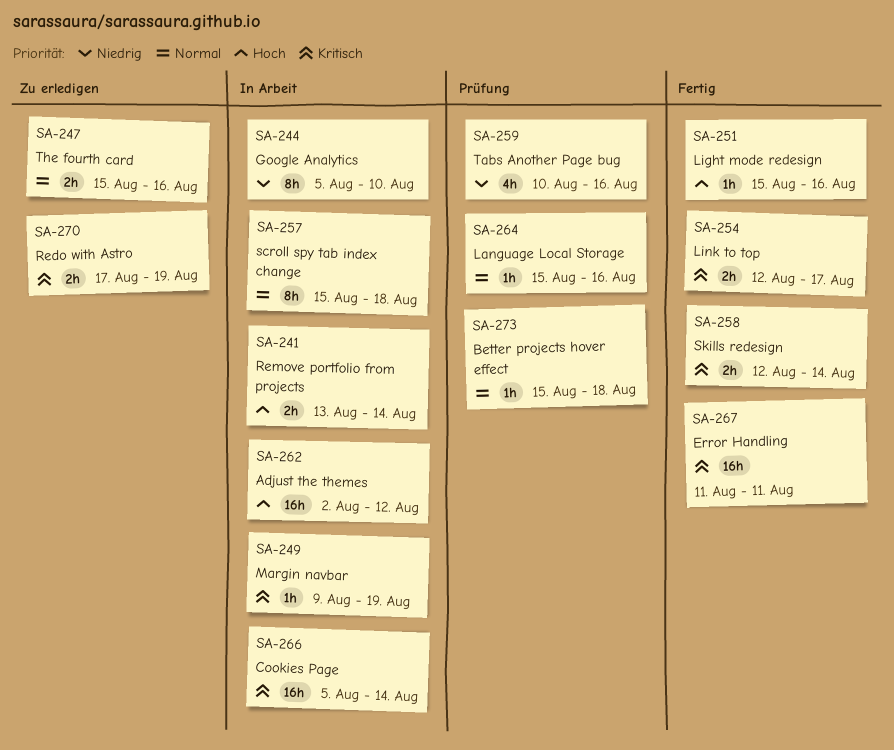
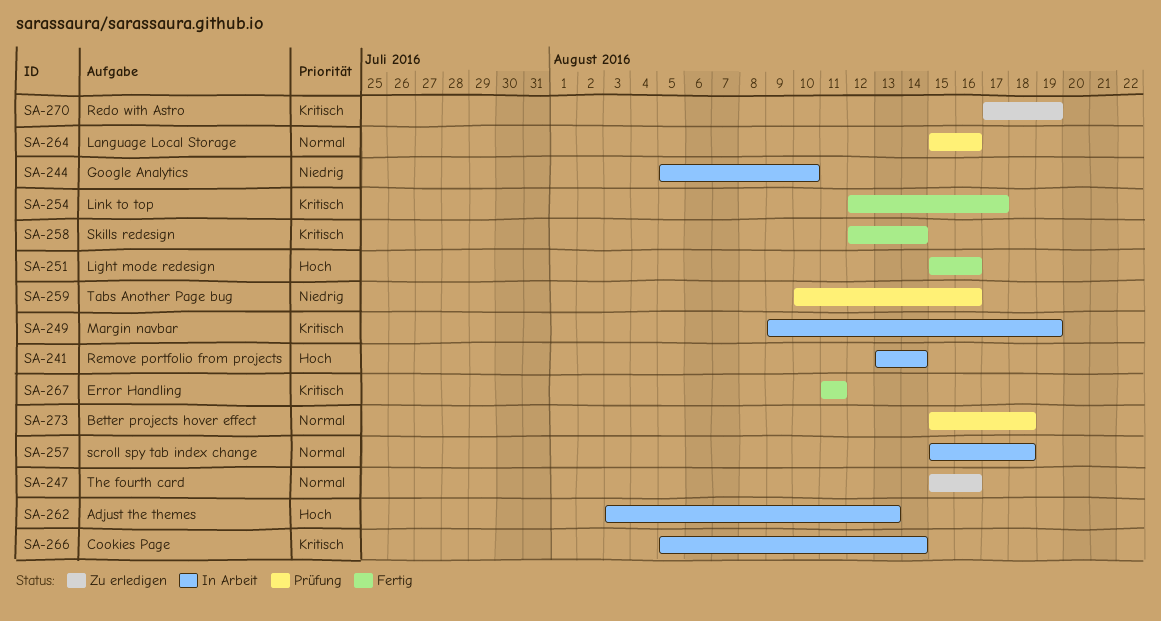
SA-262, start: Aug 2 -> Aug 3
SA-262, due: Aug 12 -> Aug 13

